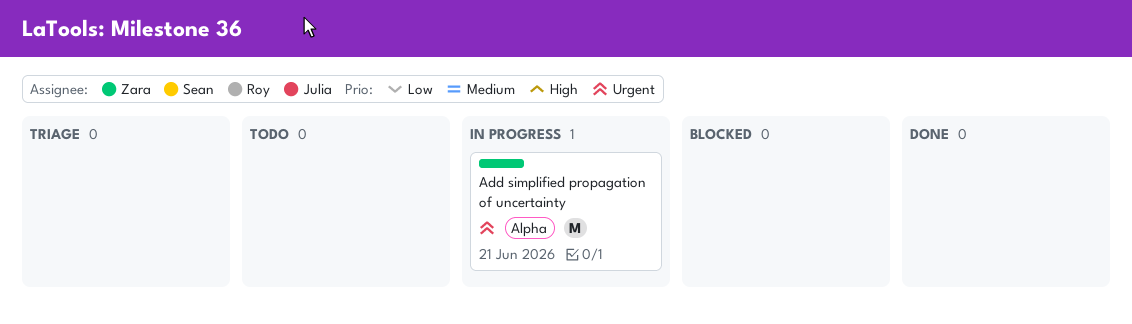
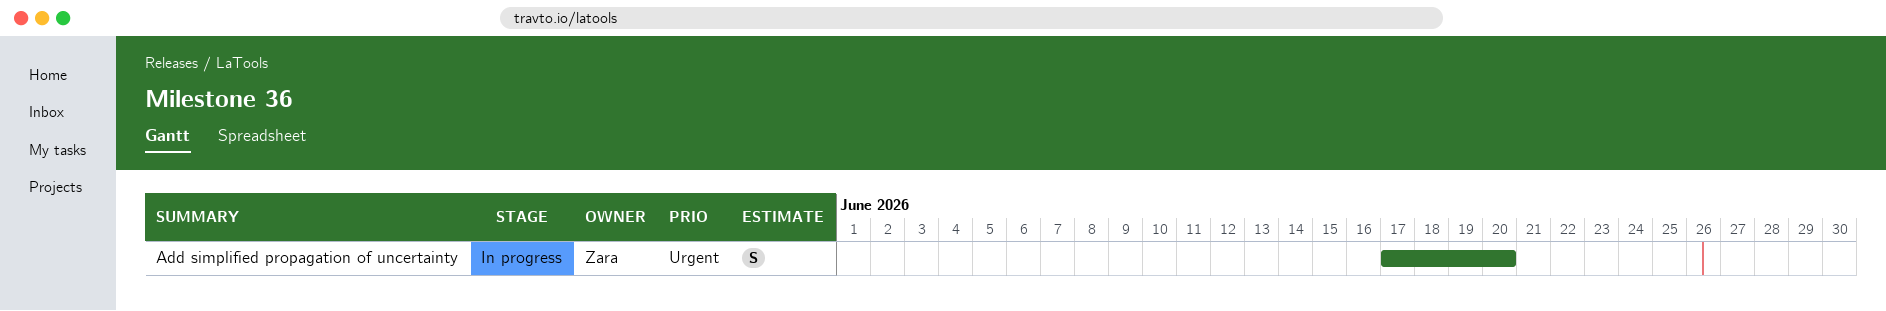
Add simplified propagation of uncertainty, estimate: M -> S
Add simplified propagation of uncertainty, due: Jun 21 -> Jun 20

